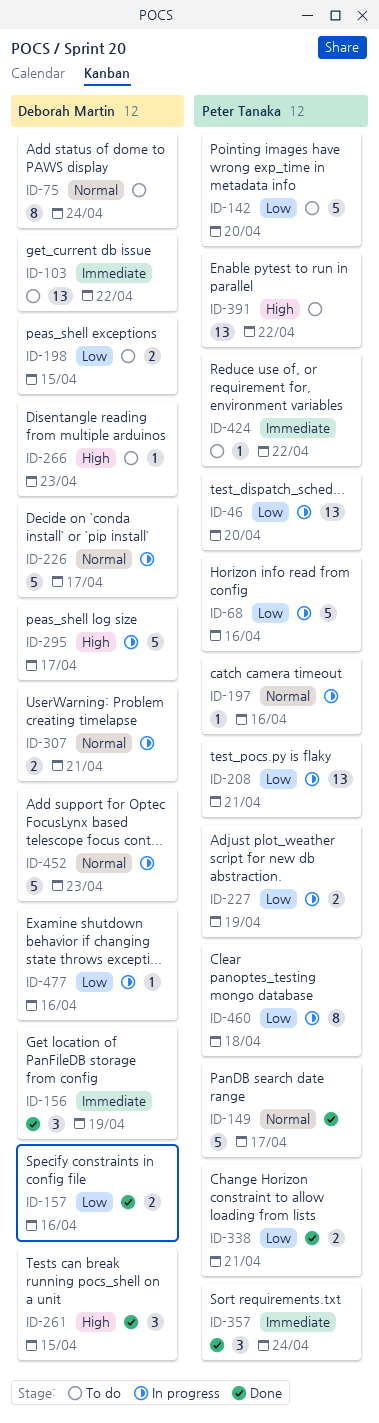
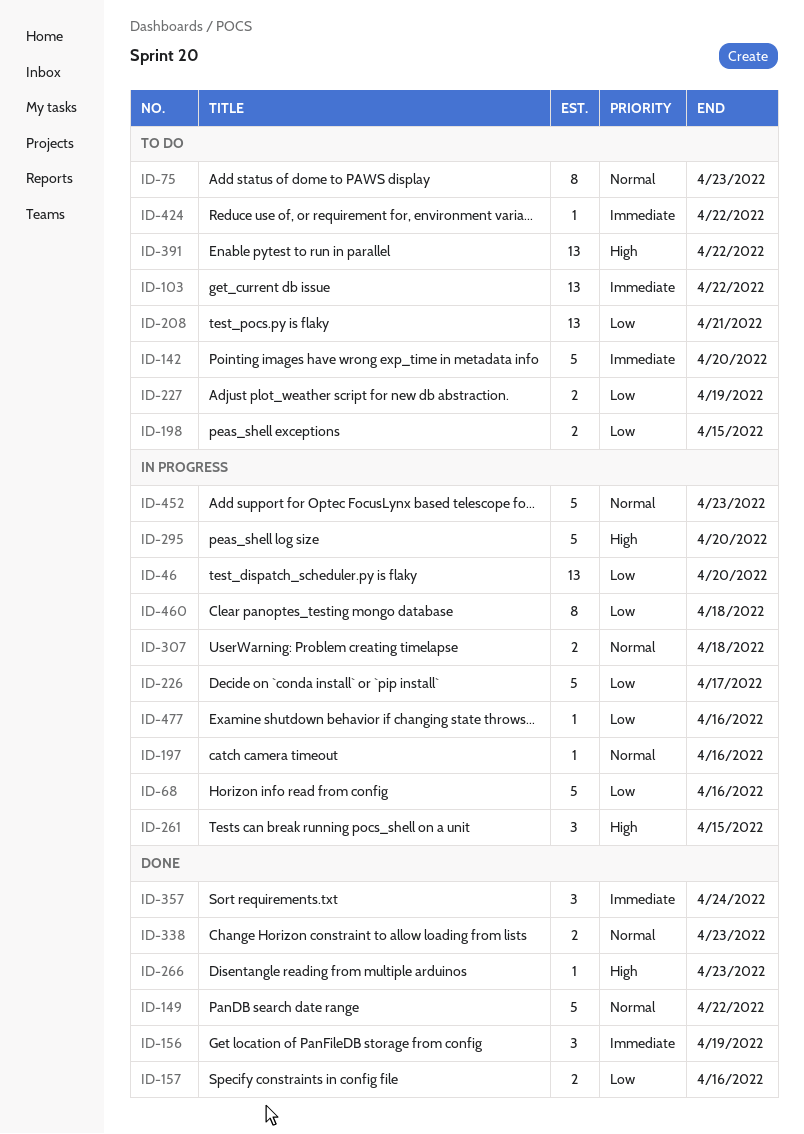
ID-75, due: Apr 24 -> Apr 23
ID-142, priority: Low -> Immediate
ID-149, due: Apr 17 -> Apr 22
ID-208, status: In progress -> To do
ID-226, priority: Normal -> Low
ID-227, status: In progress -> To do
ID-261, status: Done -> In progress
ID-266, status: To do -> Done
ID-295, due: Apr 17 -> Apr 20
ID-307, due: Apr 21 -> Apr 18
ID-338, priority: Low -> Normal
ID-338, due: Apr 21 -> Apr 23

